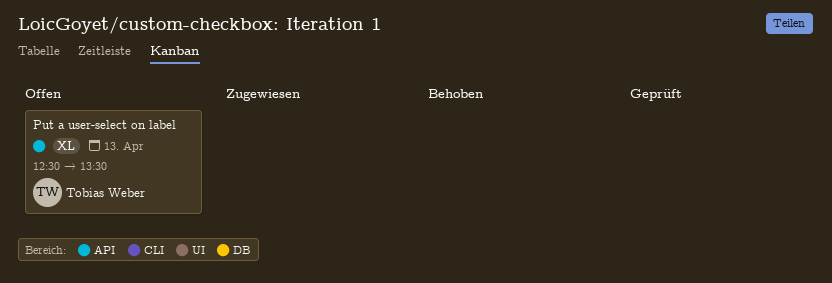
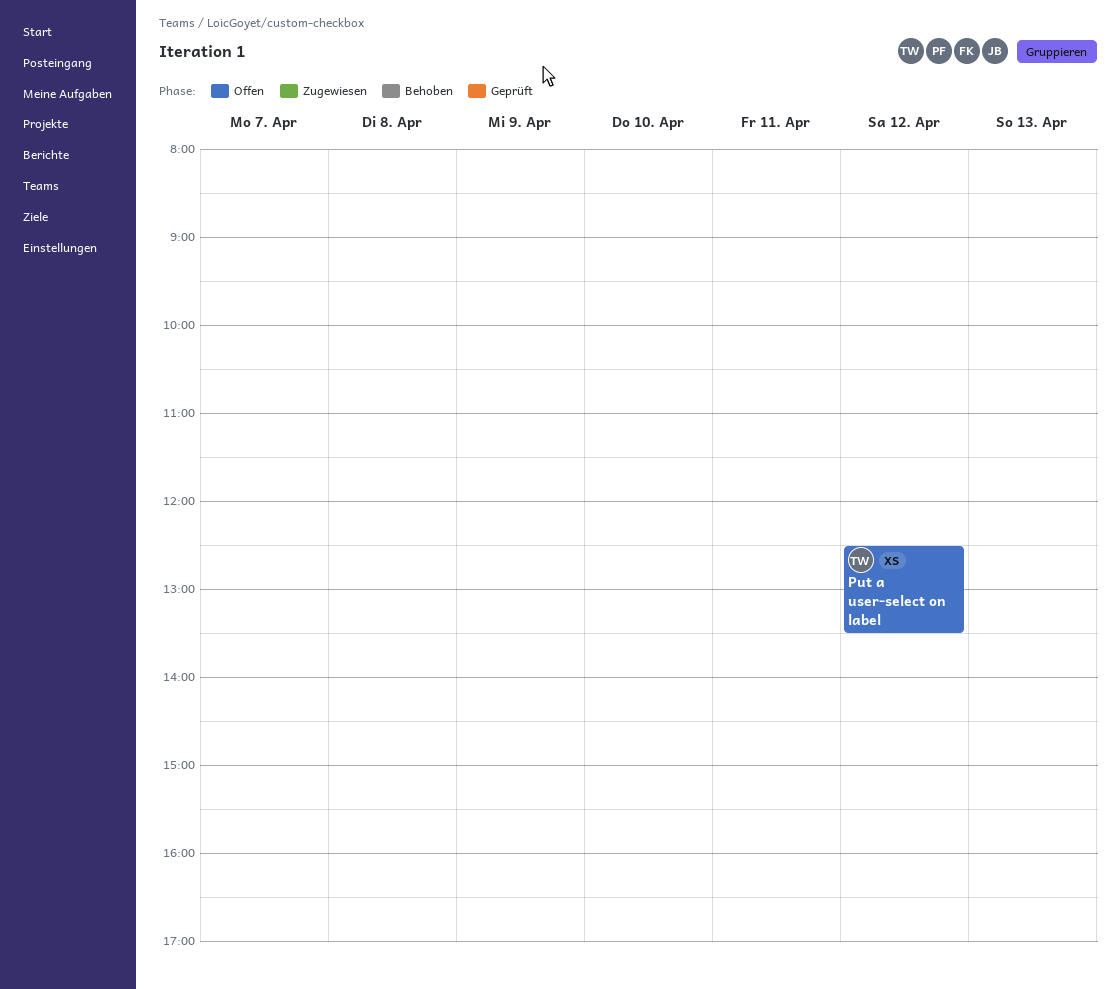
Put a user-select on label, estimate: XL -> XS
Put a user-select on label, day: Apr 13 -> Apr 12

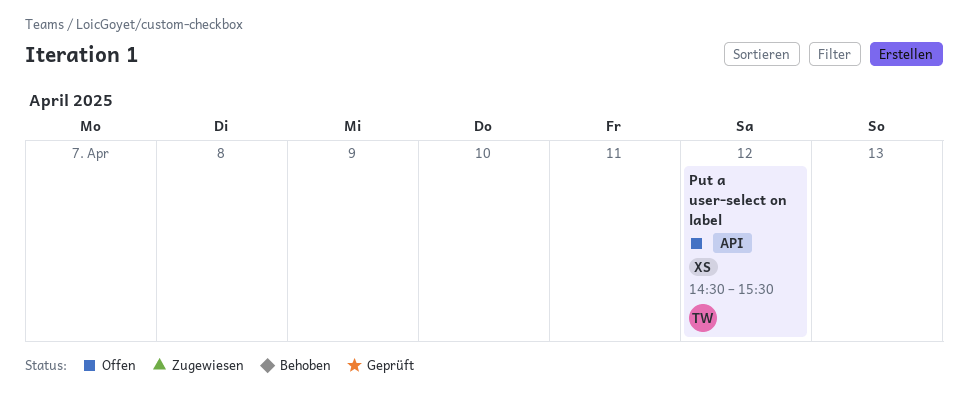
Put a user-select on label, begins: 12:30 -> 14:30
Put a user-select on label, ends: 13:30 -> 15:30

